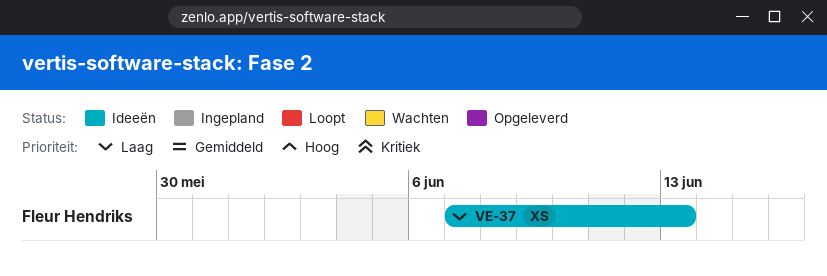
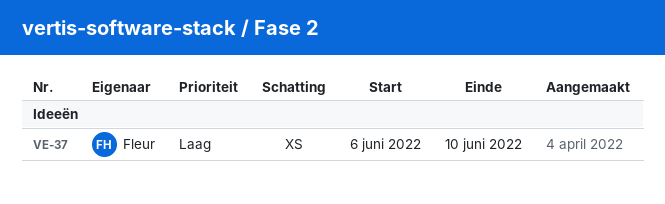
VE-37, start: Jun 7 -> Jun 6
VE-37, due: Jun 13 -> Jun 10

